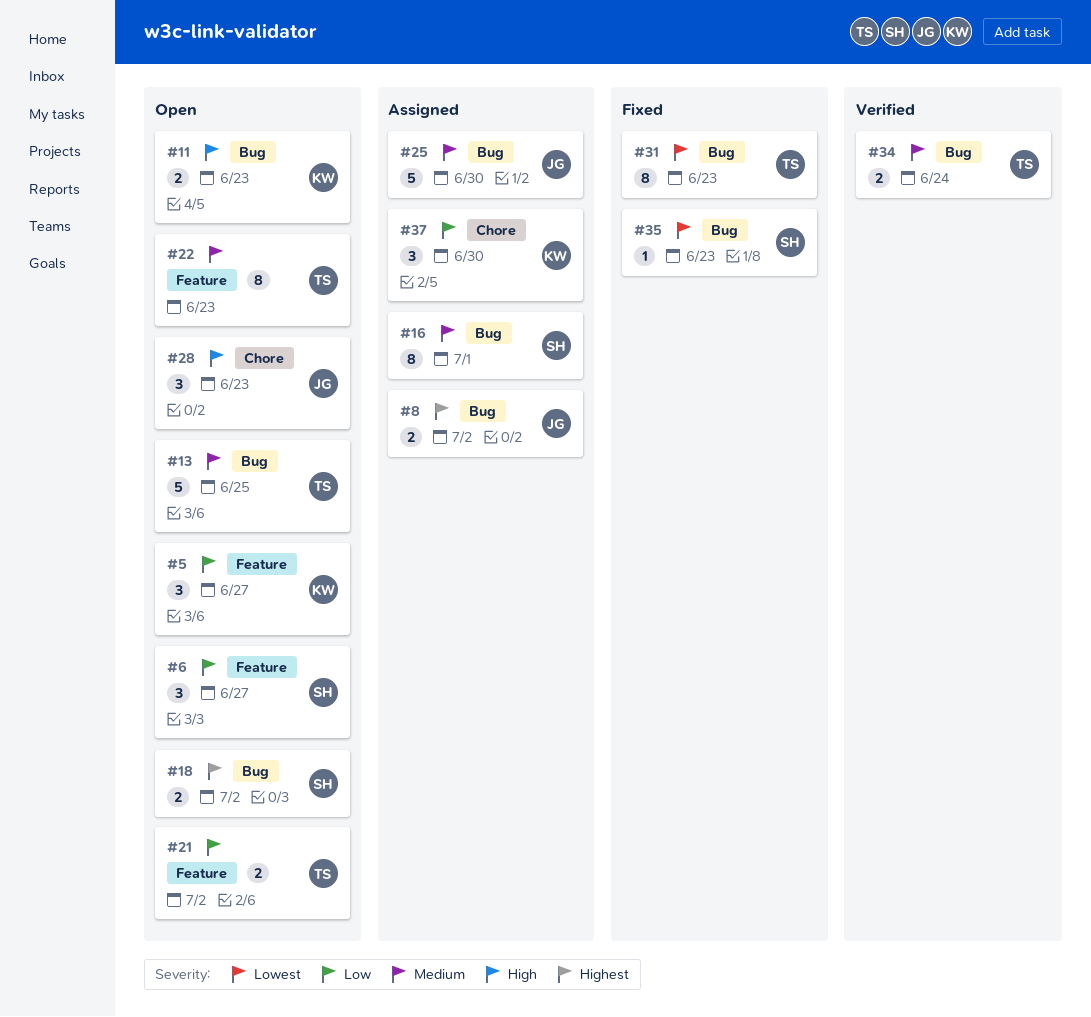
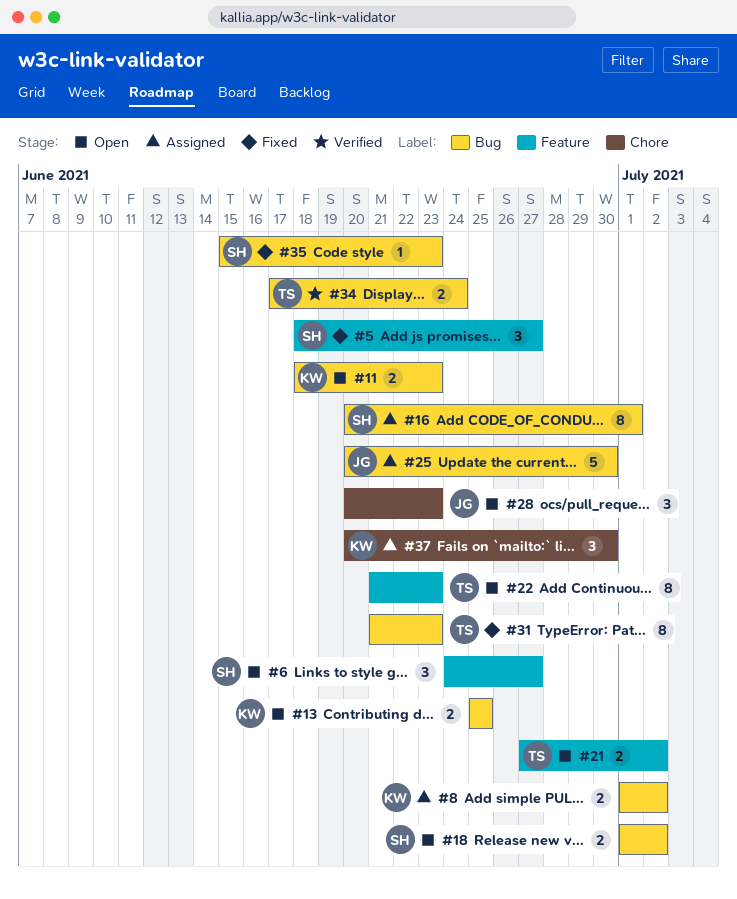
#5, status: Open -> Fixed
#5, owner: KW -> SH
#8, owner: JG -> KW
#13, owner: TS -> KW
#13, estimate: 5 -> 2

